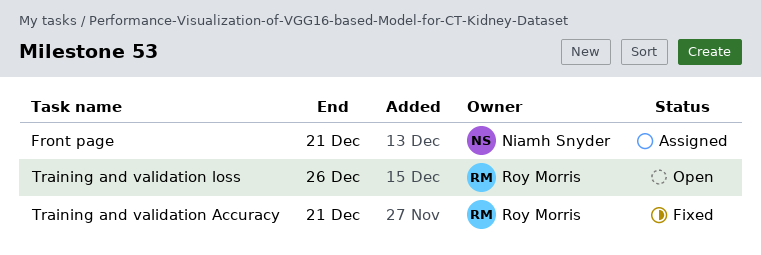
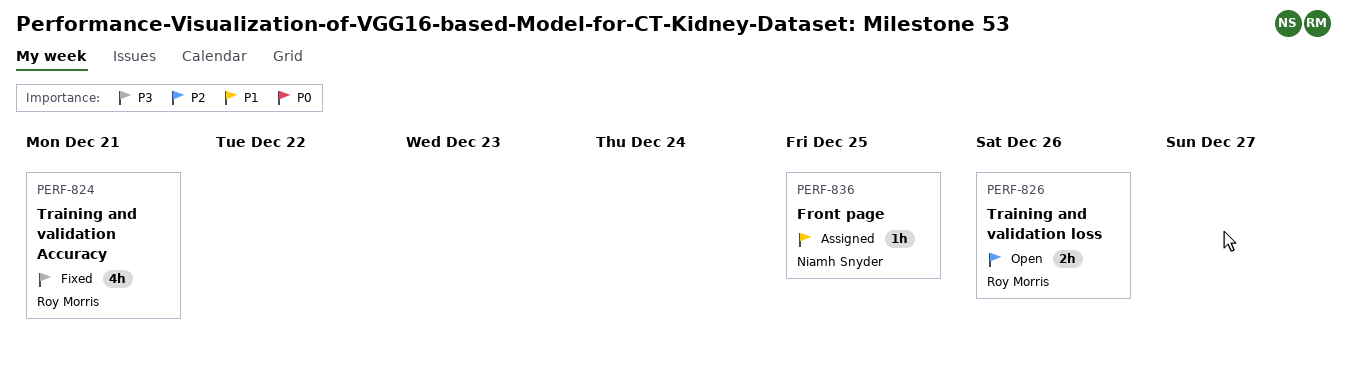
Front page, due: Dec 21 -> Dec 25

